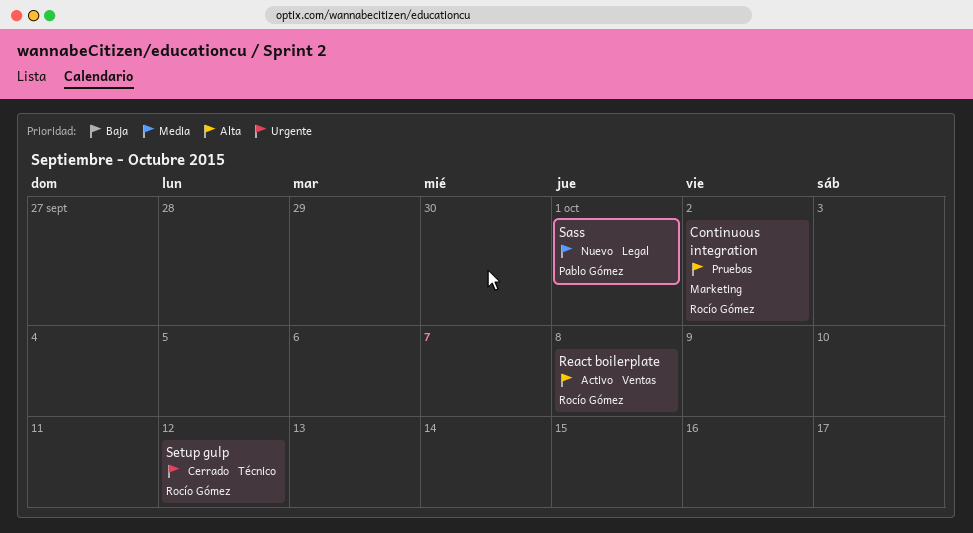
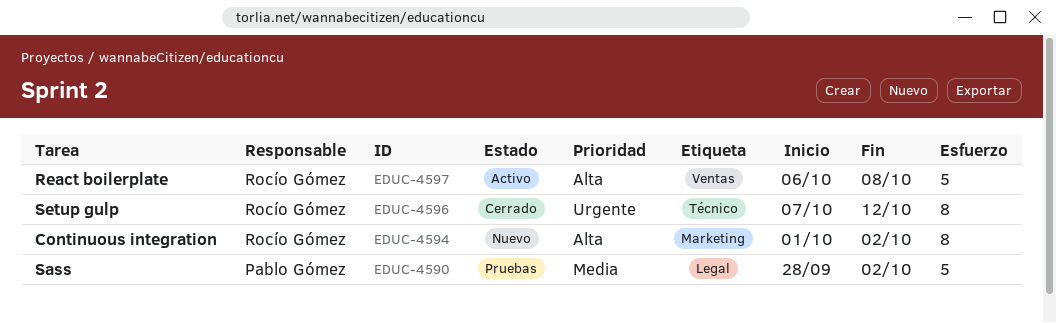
Continuous integration, status: Pruebas -> Nuevo
Sass, status: Nuevo -> Pruebas
Sass, due: Oct 1 -> Oct 2

